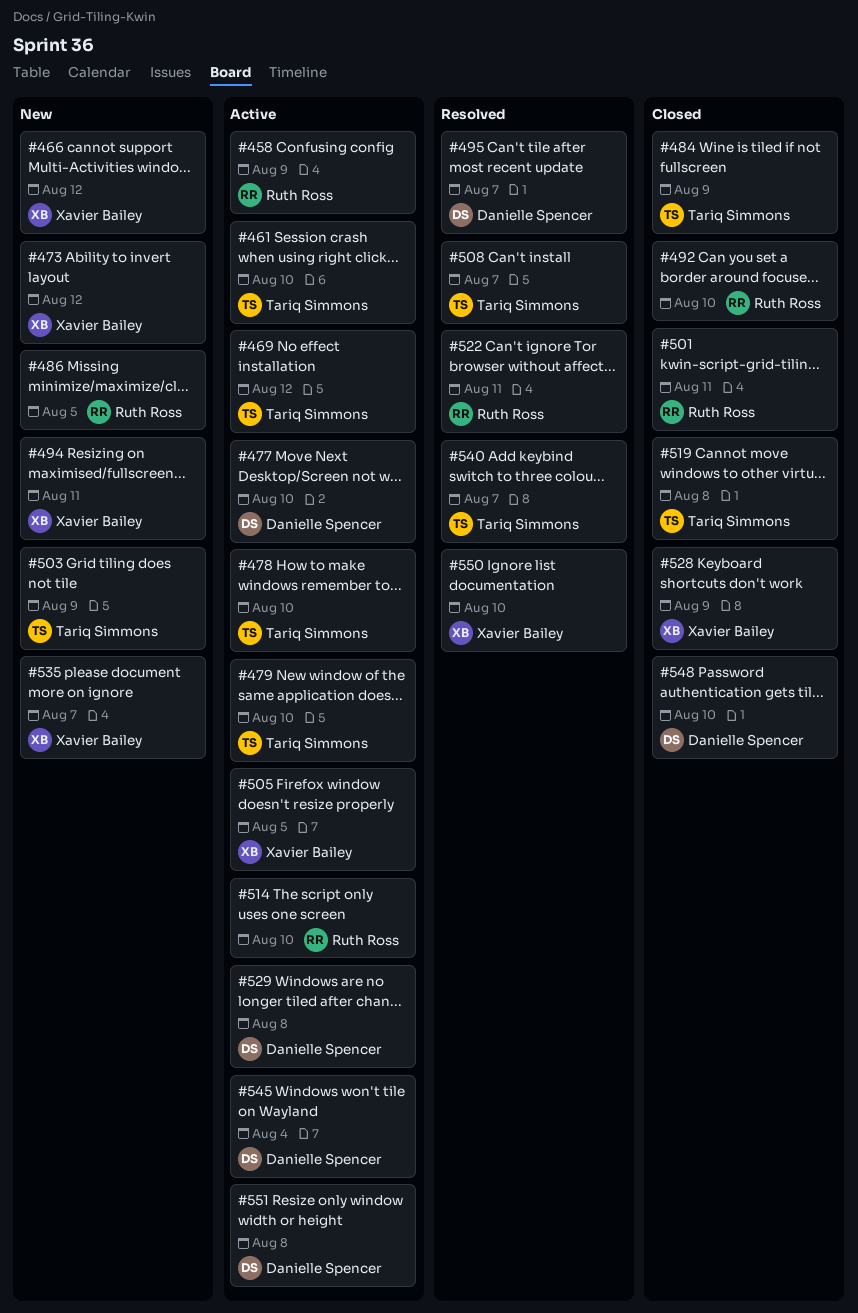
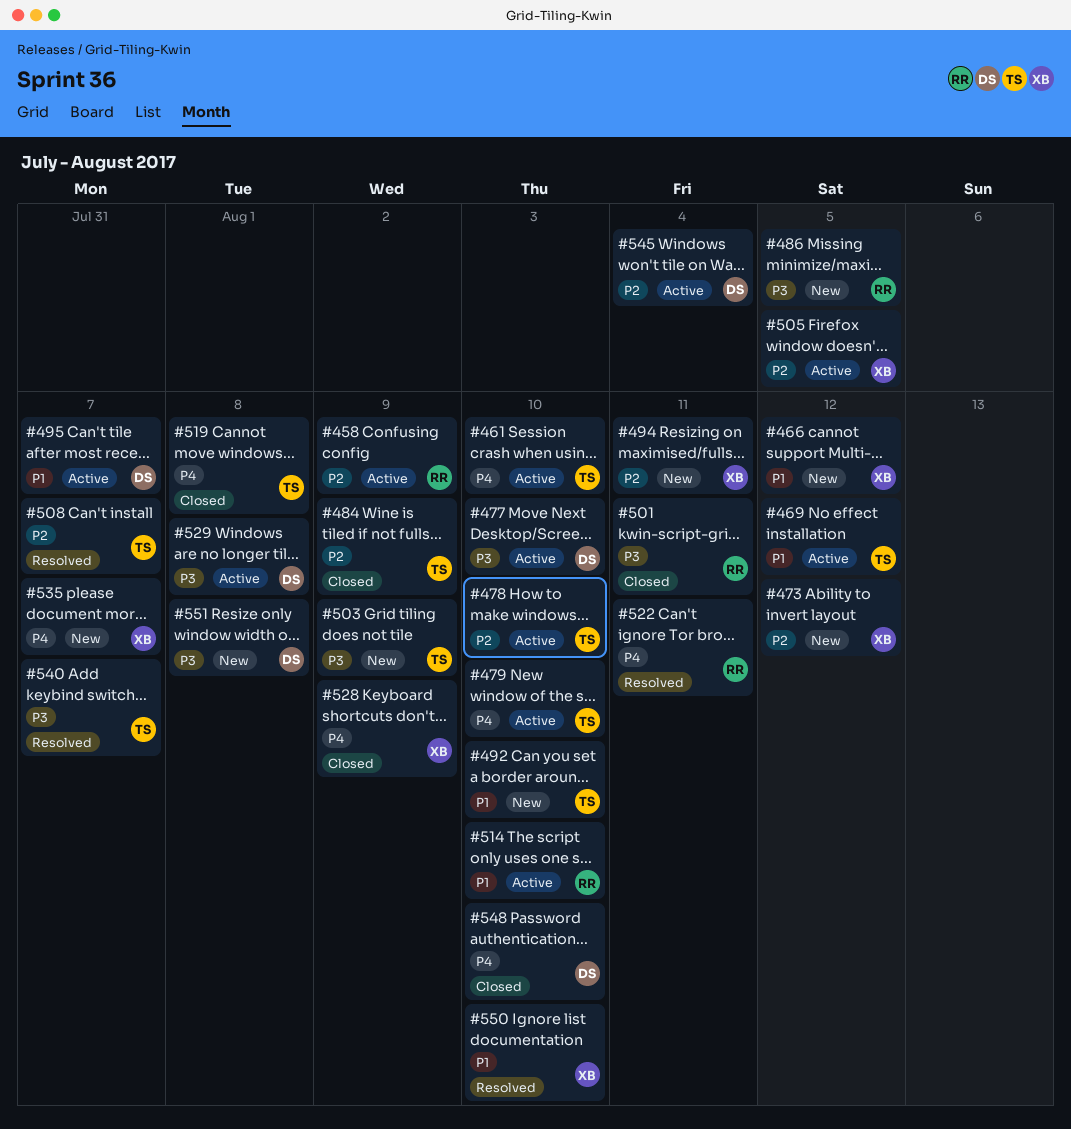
#492, status: Closed -> New
#492, owner: Ruth Ross -> Tariq Simmons
#495, status: Resolved -> Active
#551, status: Active -> New

